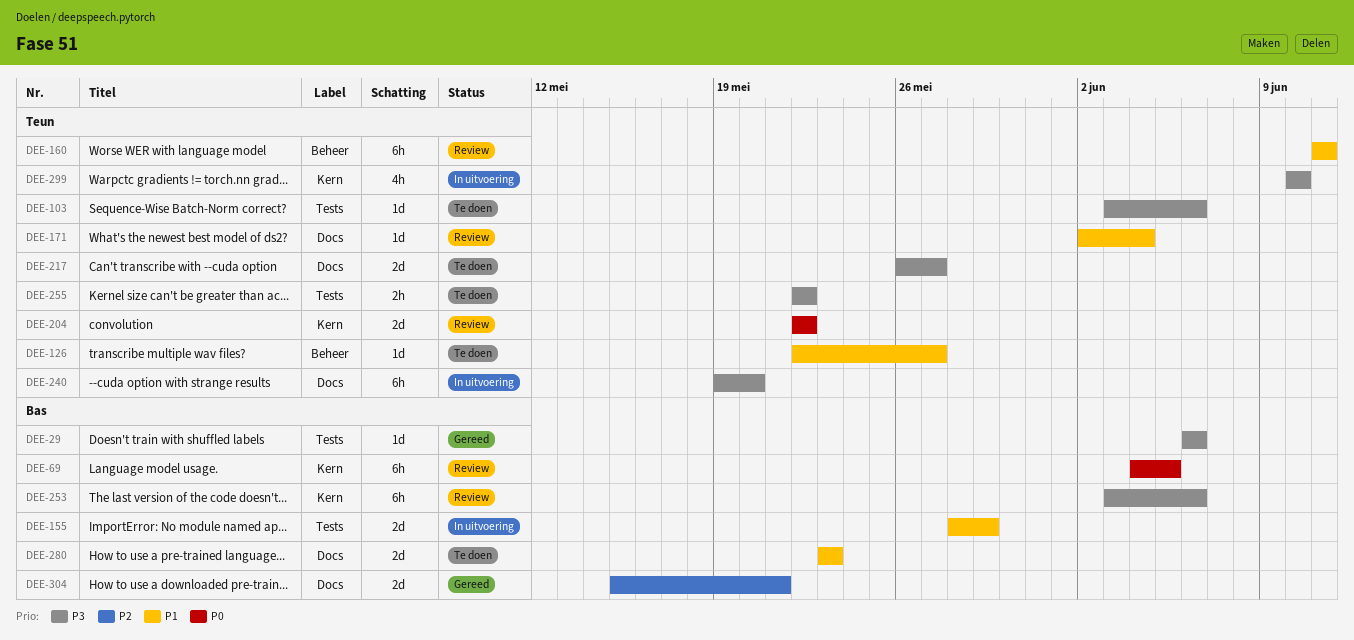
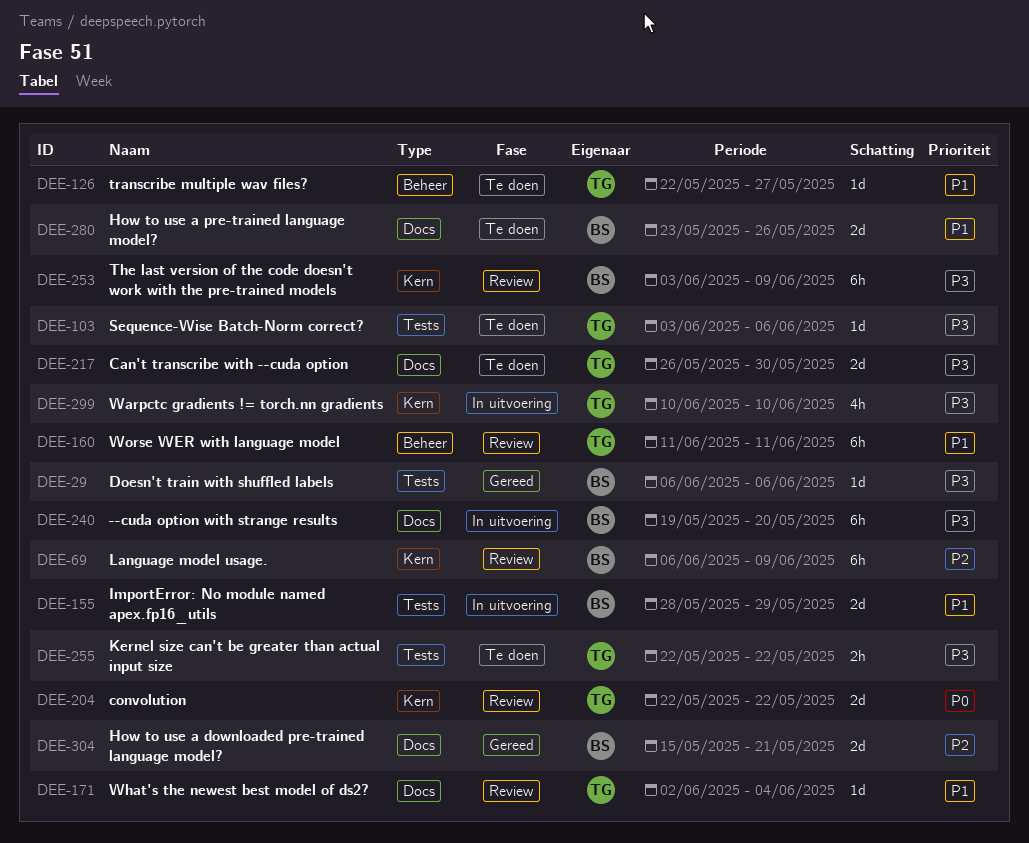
DEE-69, priority: P0 -> P2
DEE-69, start: Jun 4 -> Jun 6
DEE-69, due: Jun 5 -> Jun 9
DEE-217, due: May 27 -> May 30
DEE-240, owner: Teun -> Bas
DEE-253, due: Jun 6 -> Jun 9
DEE-280, due: May 23 -> May 26

